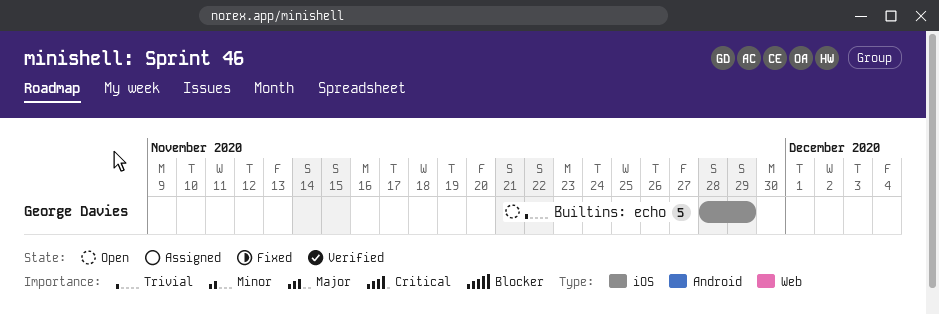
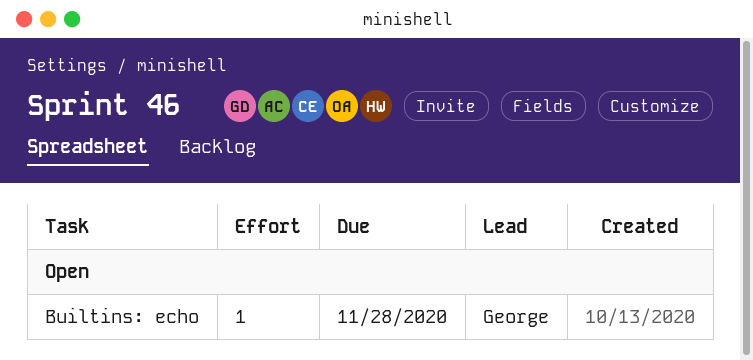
Builtins: echo, estimate: 5 -> 1
Builtins: echo, due: Nov 29 -> Nov 28

